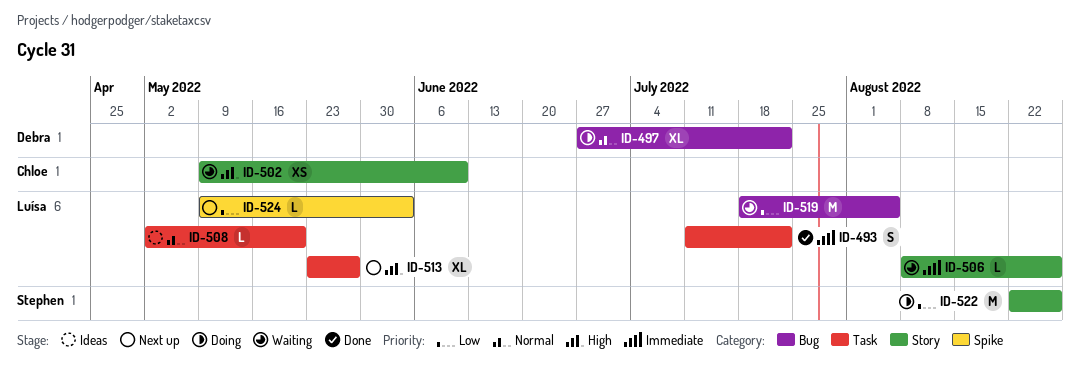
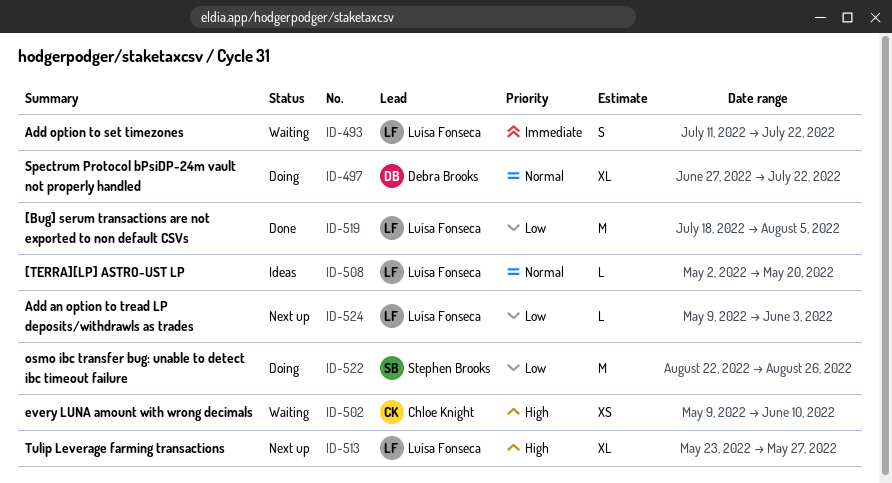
ID-493, status: Done -> Waiting
ID-506: present -> none
ID-519, status: Waiting -> Done

